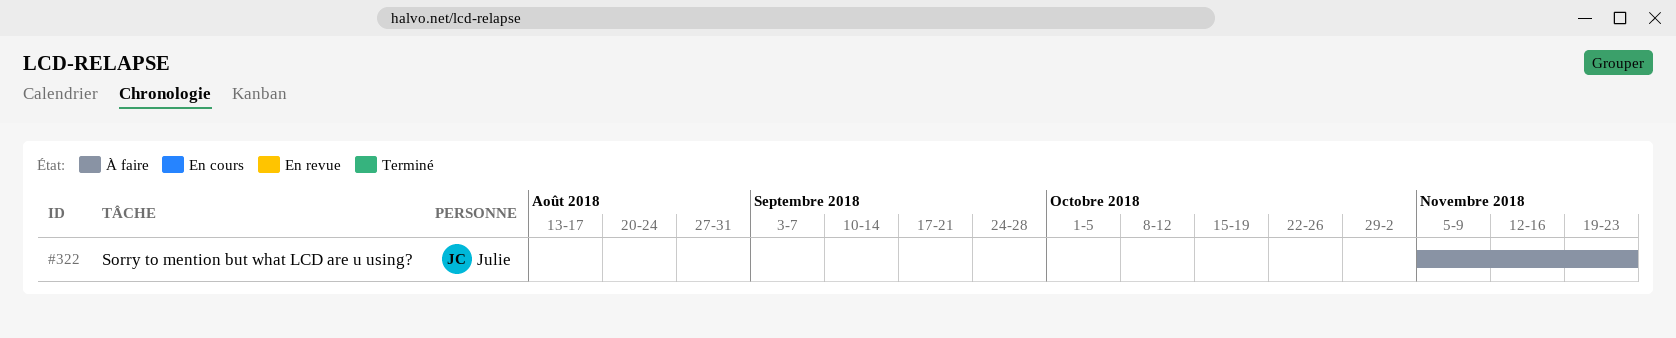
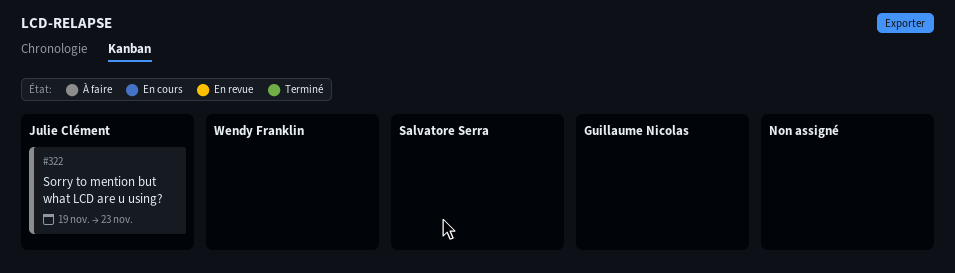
#322, start: Nov 5 -> Nov 19

